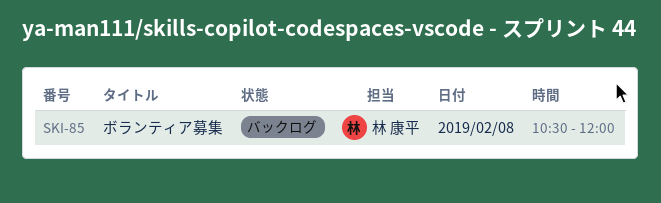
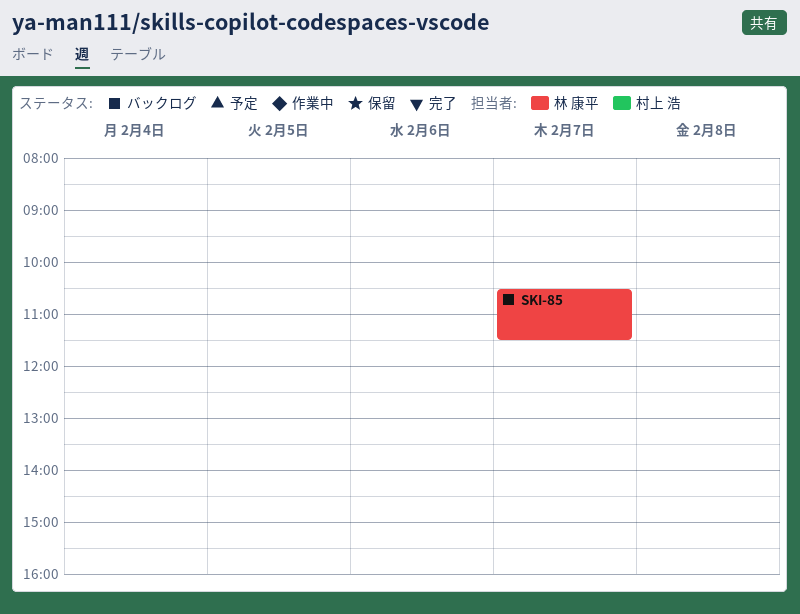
SKI-85, day: Feb 8 -> Feb 7
SKI-85, ends: 12:00 -> 11:30

